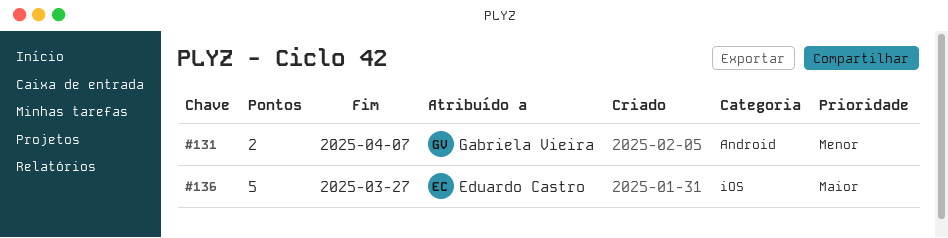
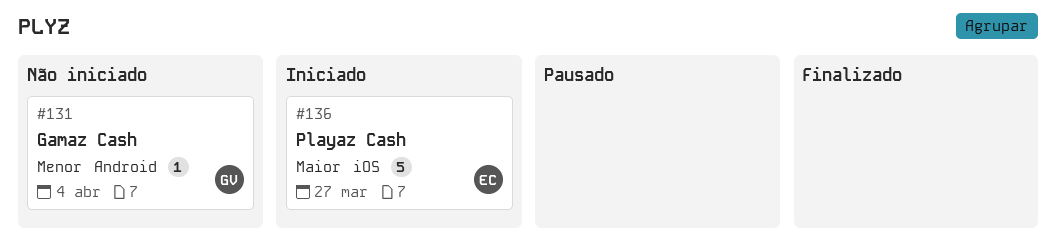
#131, estimate: 2 -> 1
#131, due: Apr 7 -> Apr 4

